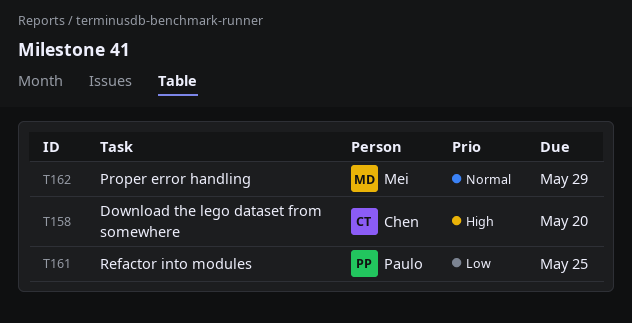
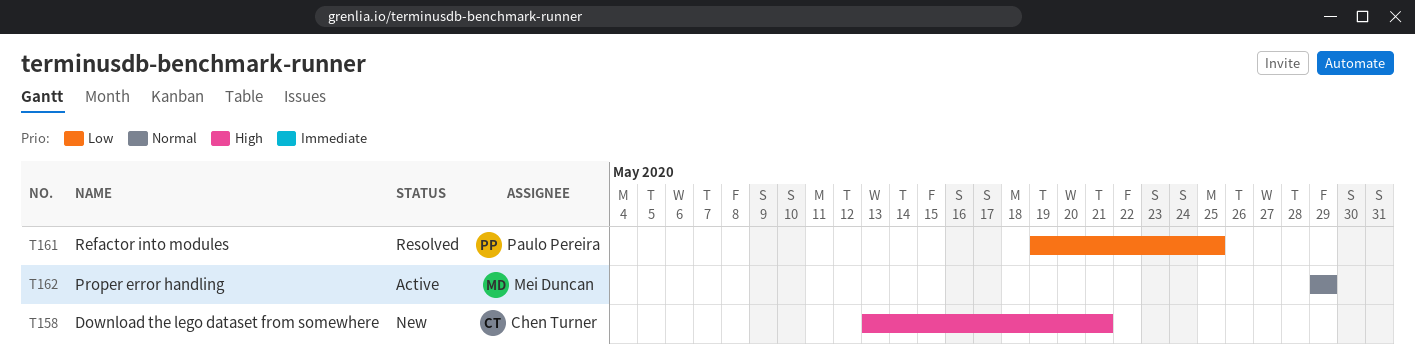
T158, due: May 20 -> May 21

